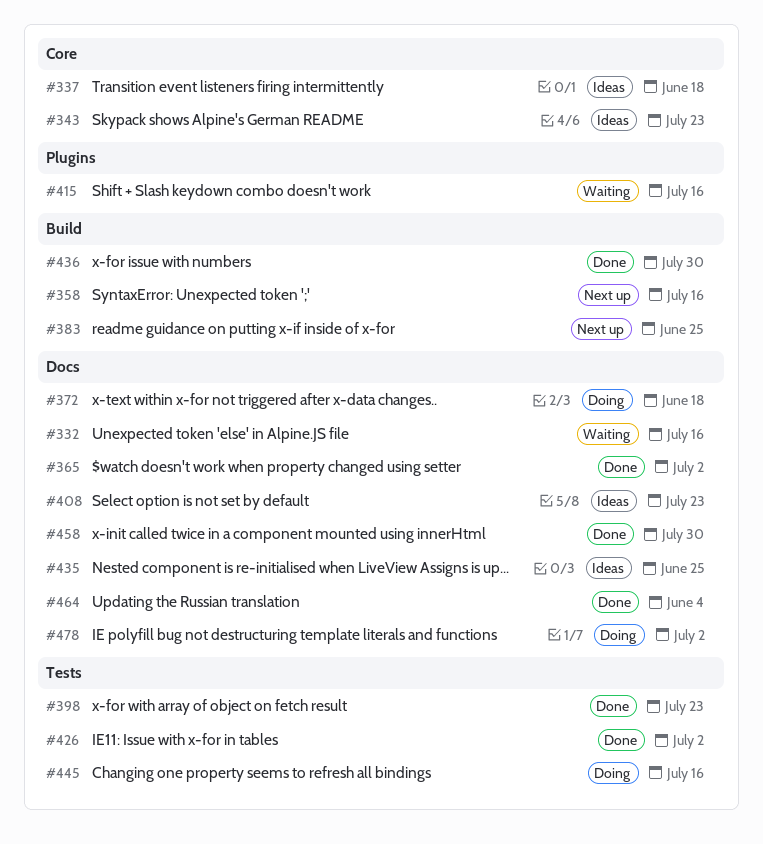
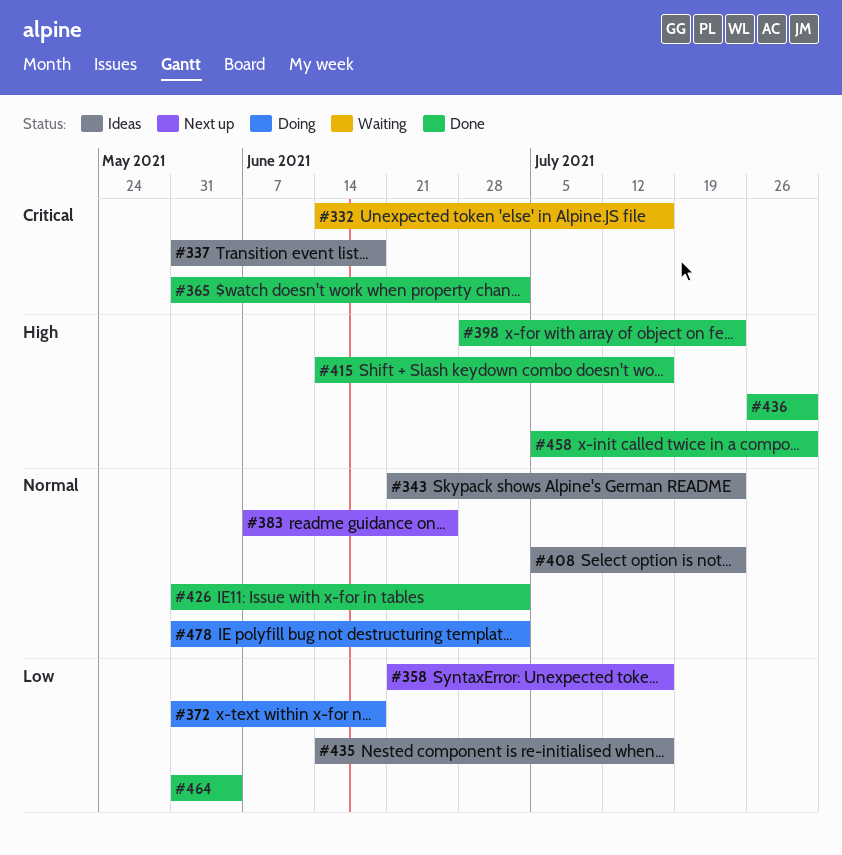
#415, status: Waiting -> Done
#435, due: Jun 25 -> Jul 16
#445: present -> none

